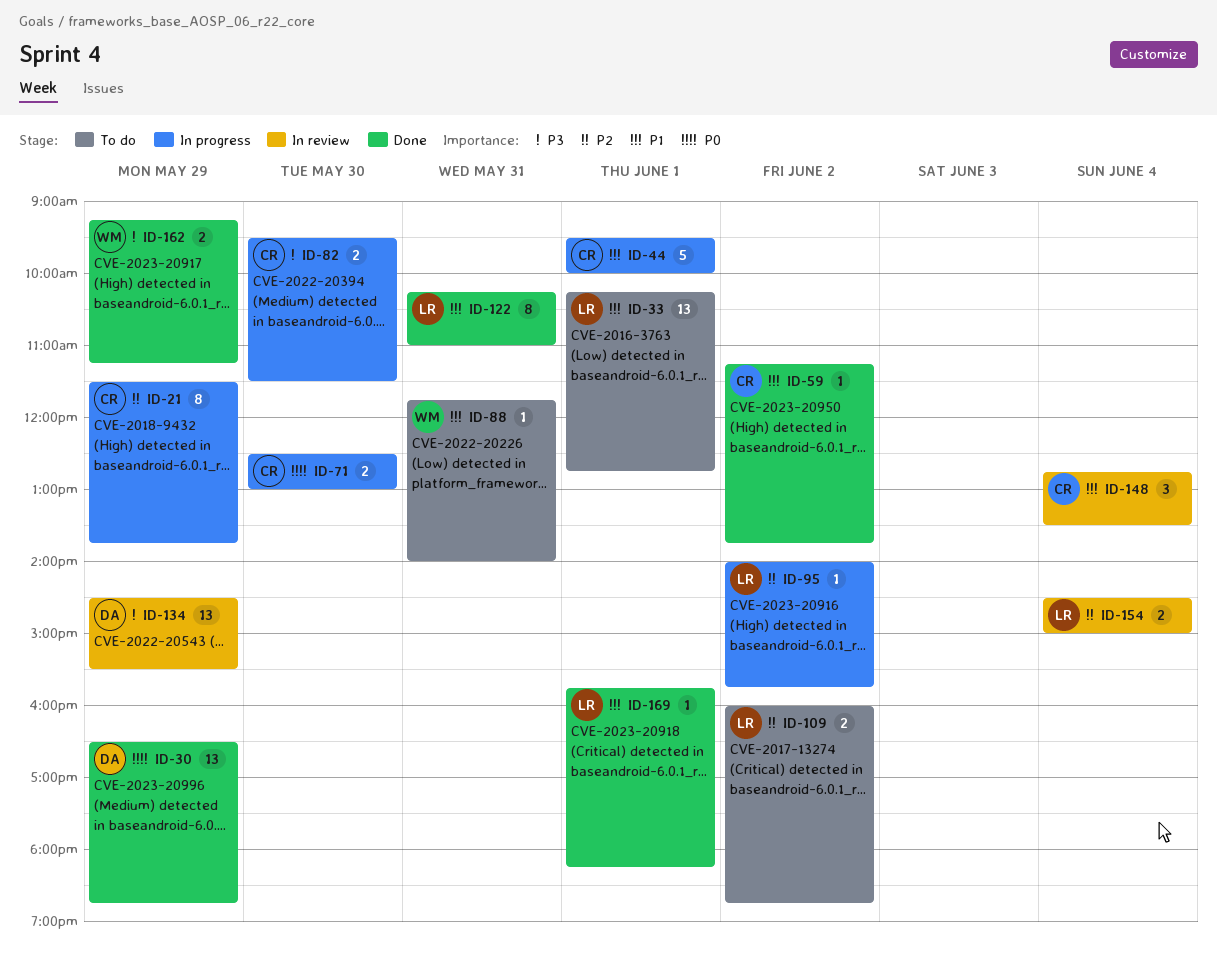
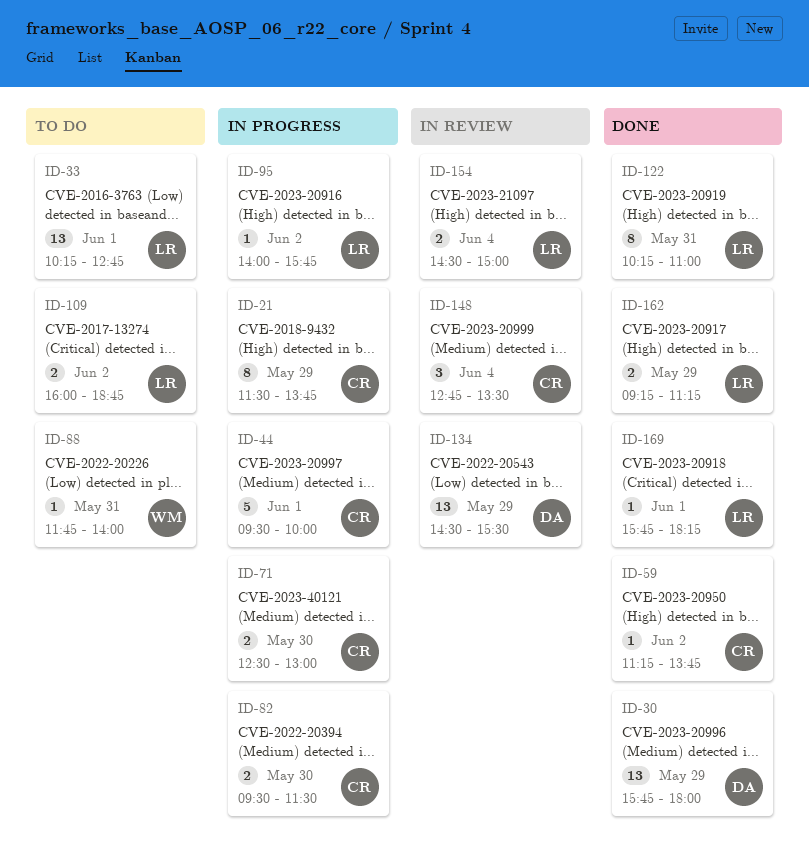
ID-30, begins: 16:30 -> 15:45
ID-30, ends: 18:45 -> 18:00
ID-162, owner: WM -> LR

